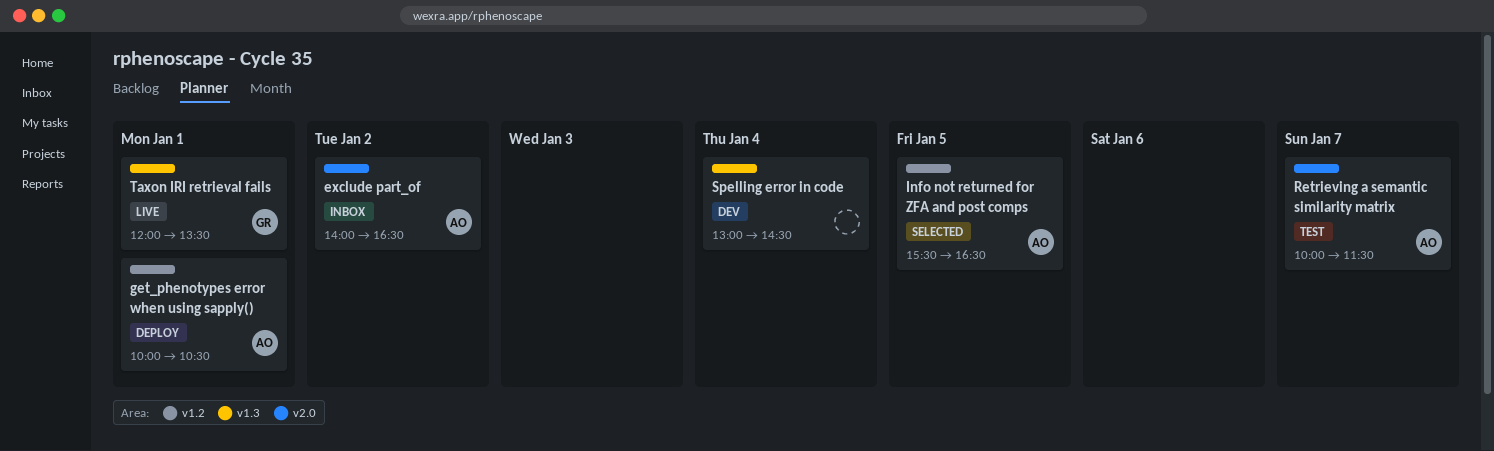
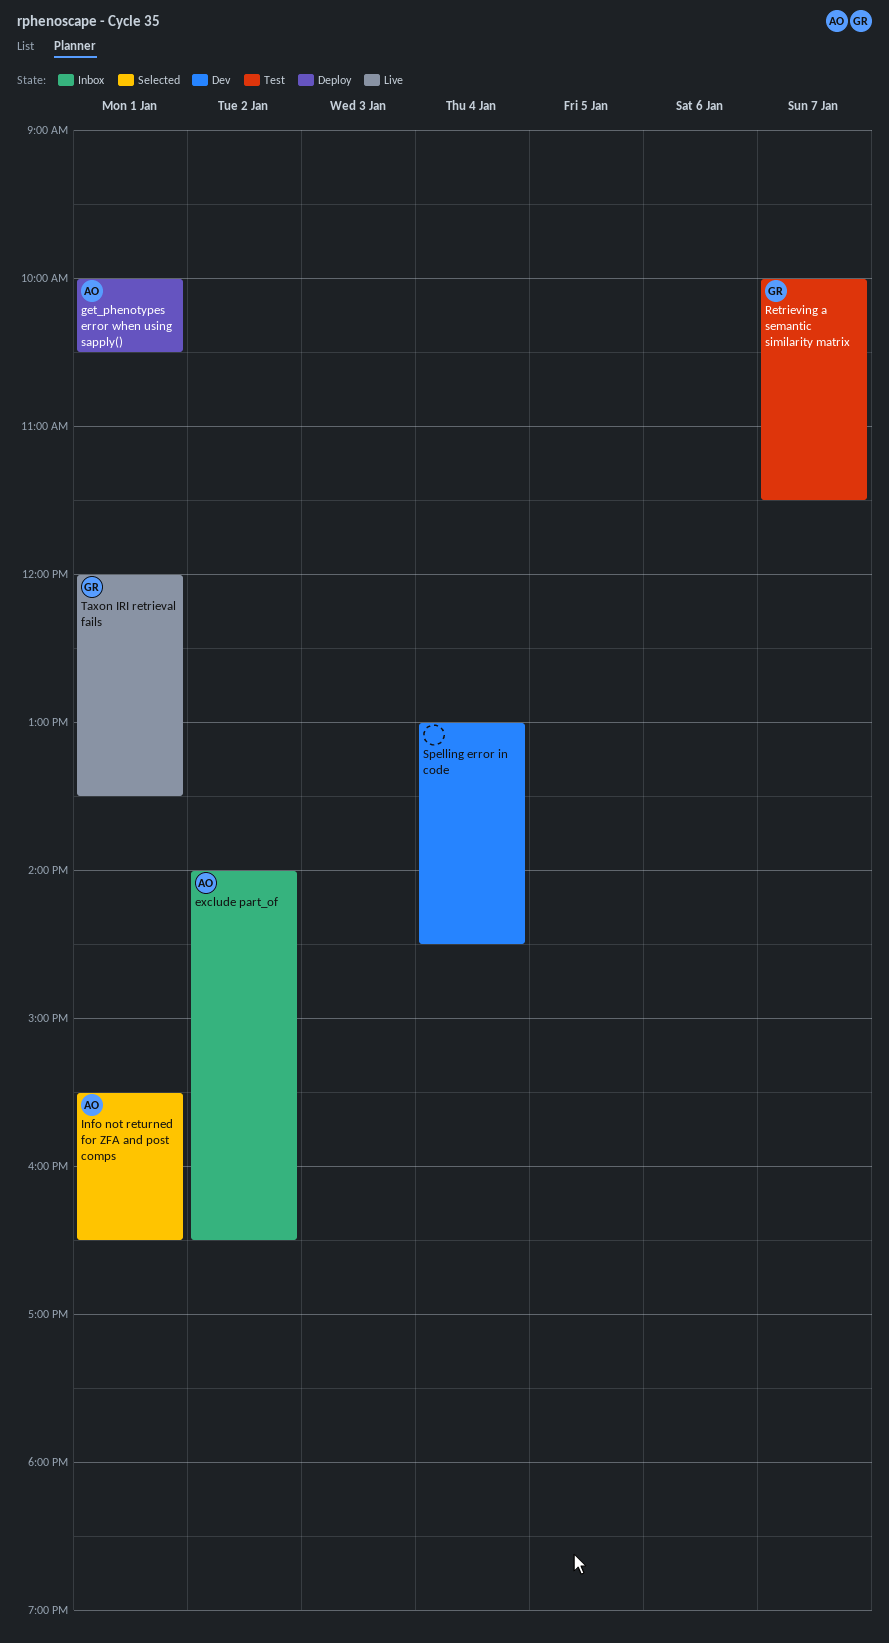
Info not returned for ZFA and post comps, day: Jan 5 -> Jan 1
Retrieving a semantic similarity matrix, owner: AO -> GR

